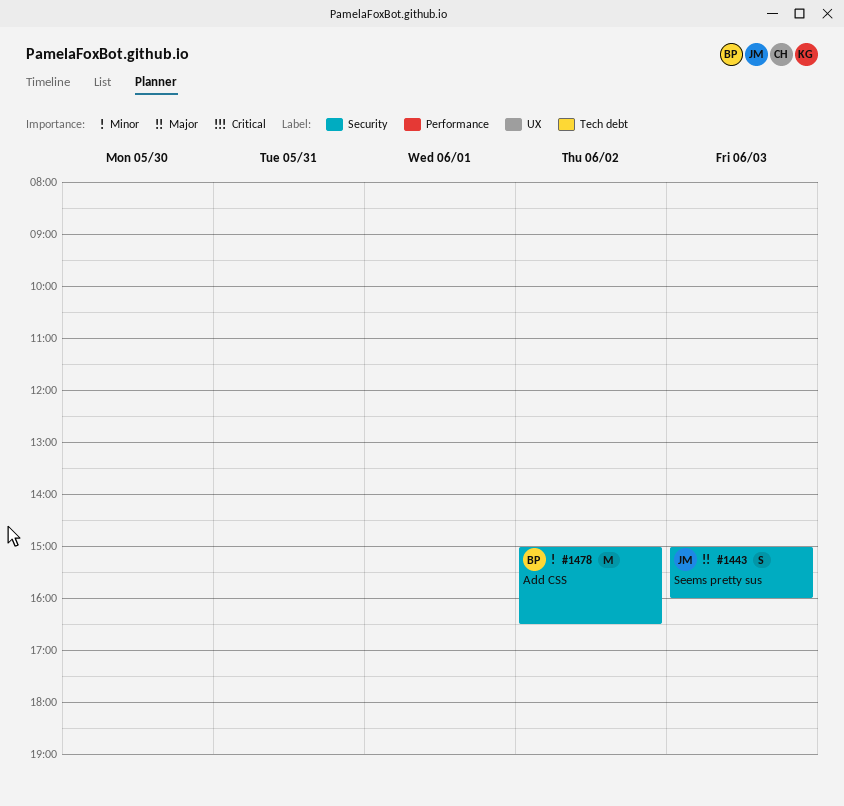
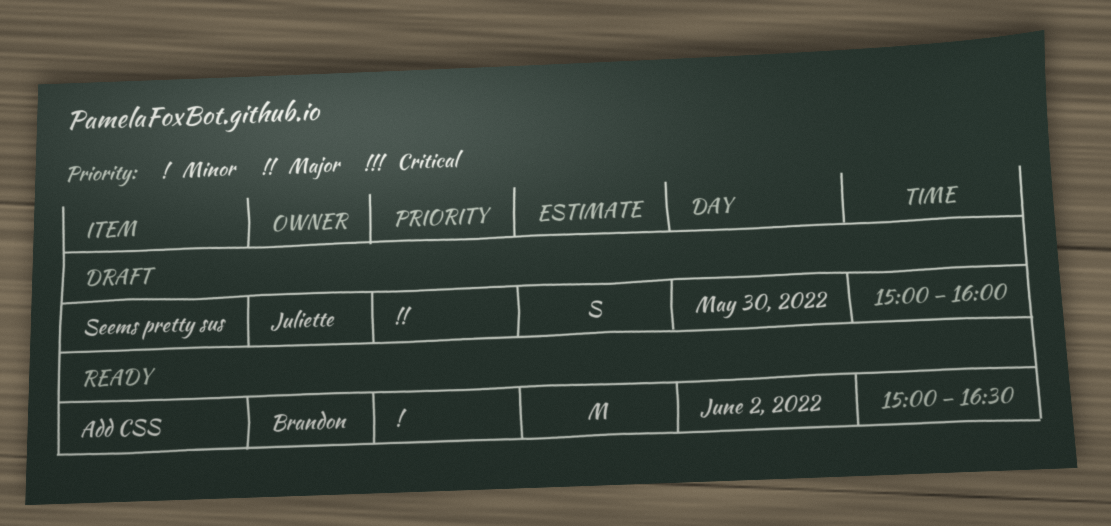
Seems pretty sus, day: Jun 3 -> May 30

